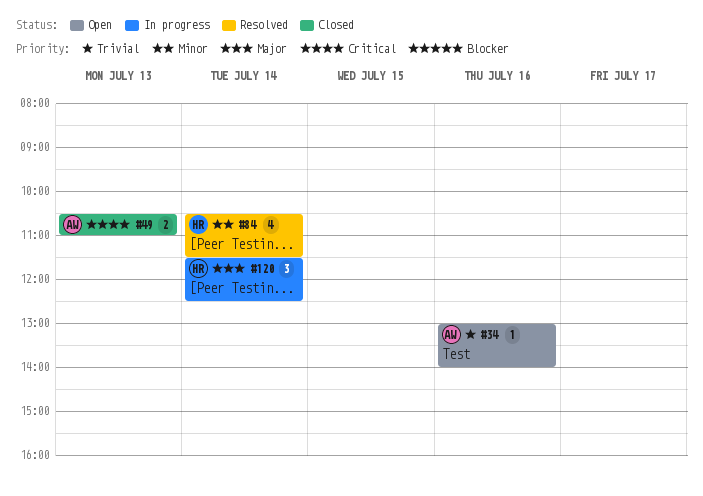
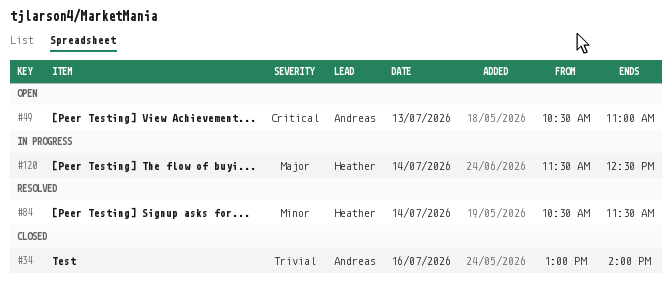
#34, status: Open -> Closed
#49, status: Closed -> Open

